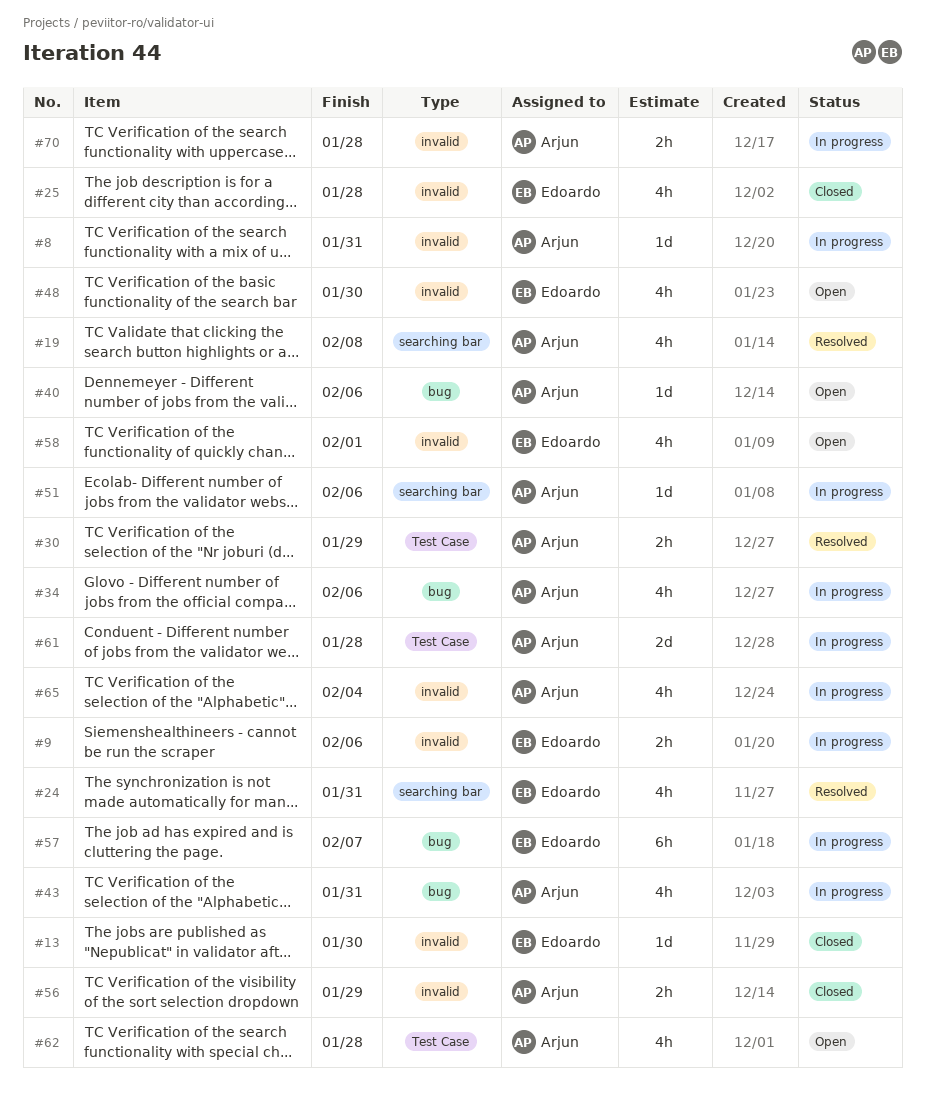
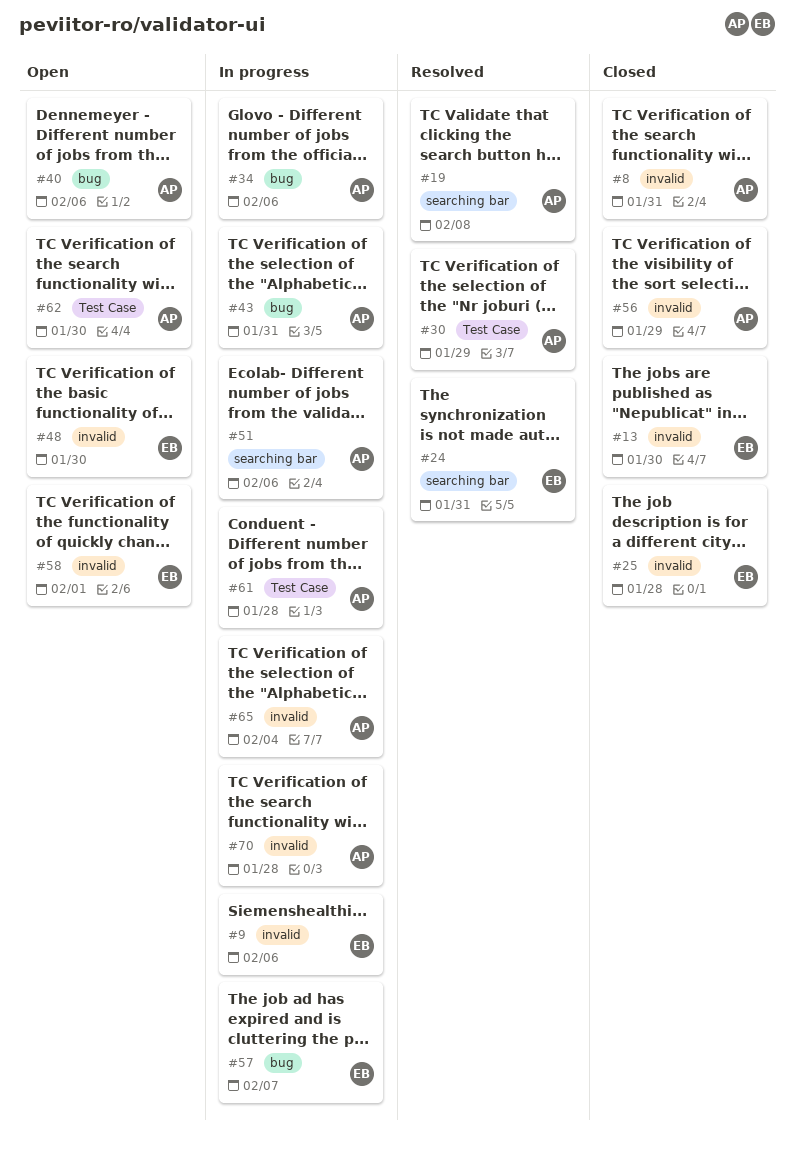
#8, status: In progress -> Closed
#62, due: Jan 28 -> Jan 30

